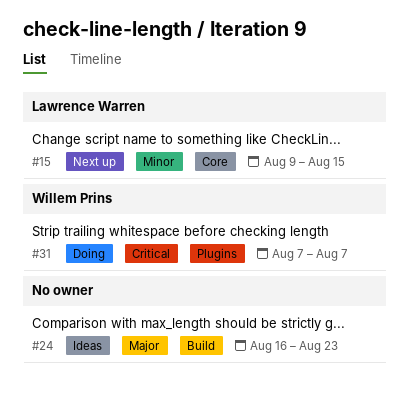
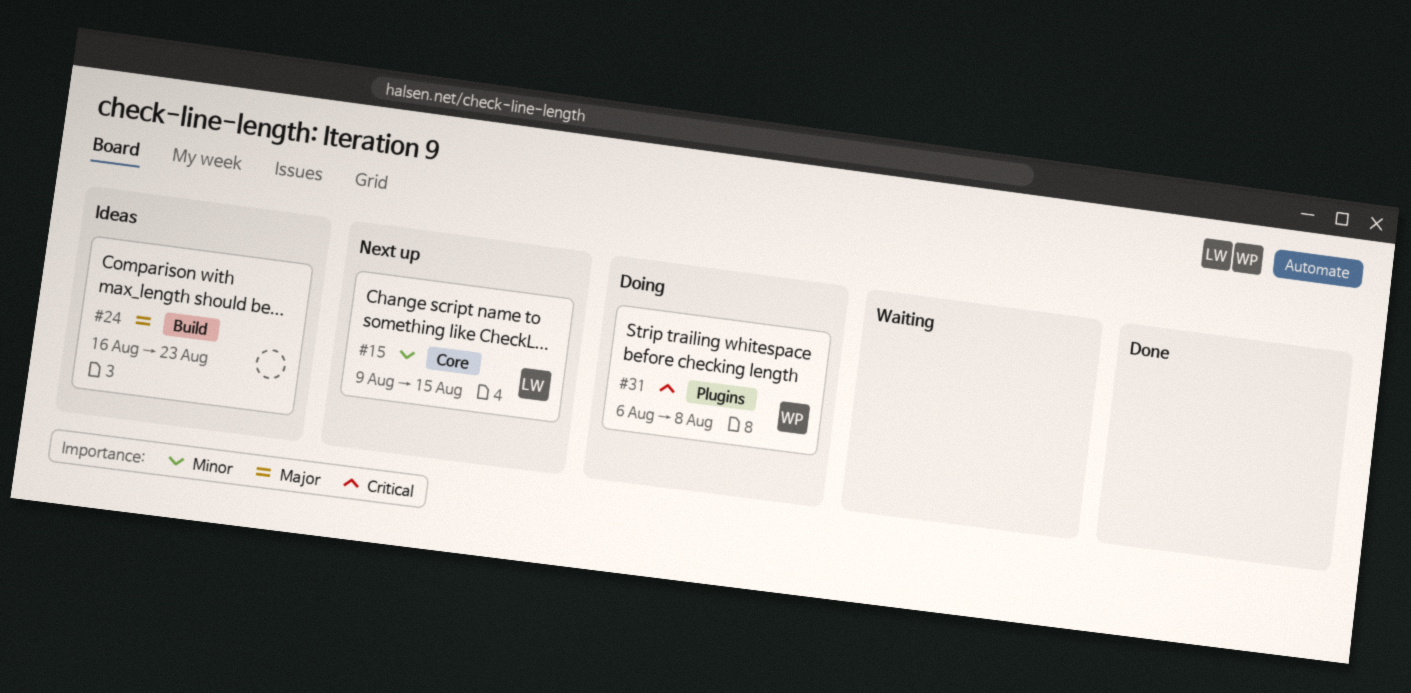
#31, start: Aug 7 -> Aug 6
#31, due: Aug 7 -> Aug 8

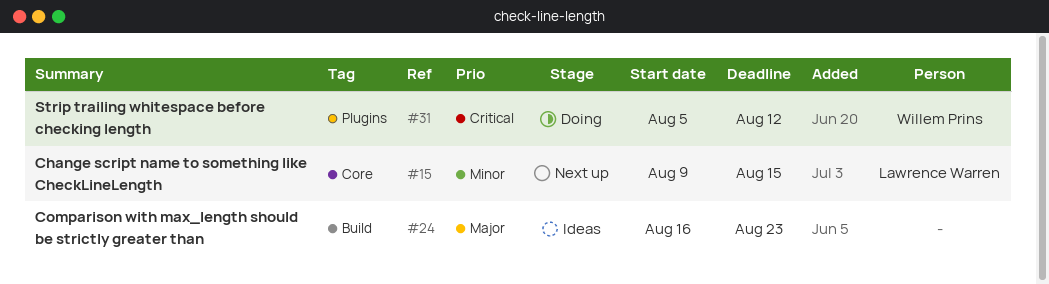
#31, start: Aug 6 -> Aug 5
#31, due: Aug 8 -> Aug 12

